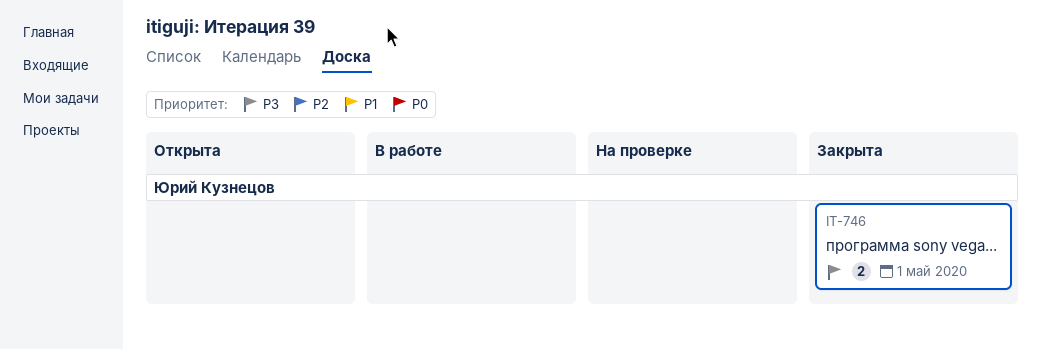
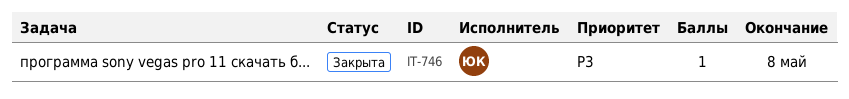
IT-746, estimate: 2 -> 1
IT-746, due: May 1 -> May 8

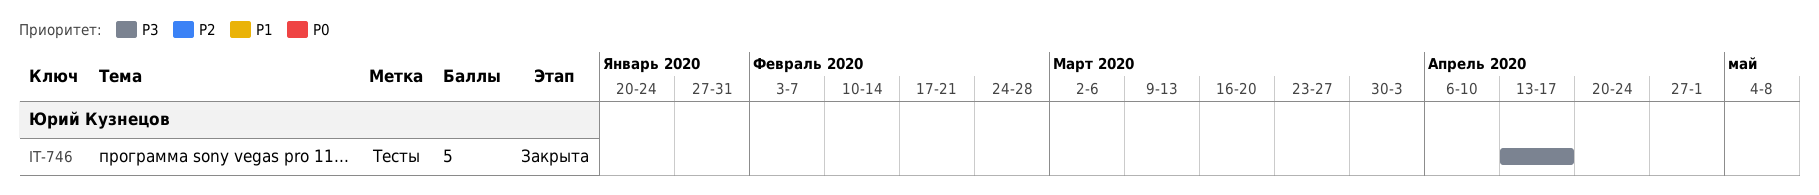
IT-746, estimate: 1 -> 5
IT-746, due: May 8 -> Apr 17

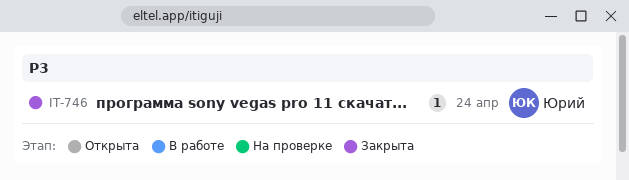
IT-746, estimate: 5 -> 1
IT-746, due: Apr 17 -> Apr 24

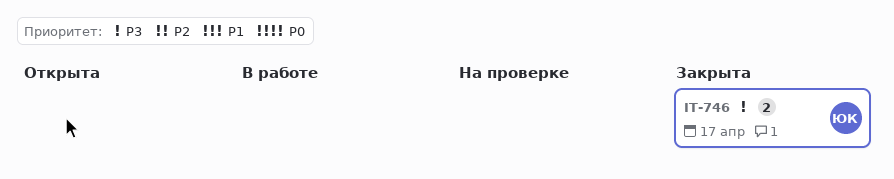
IT-746, estimate: 1 -> 2
IT-746, due: Apr 24 -> Apr 17

